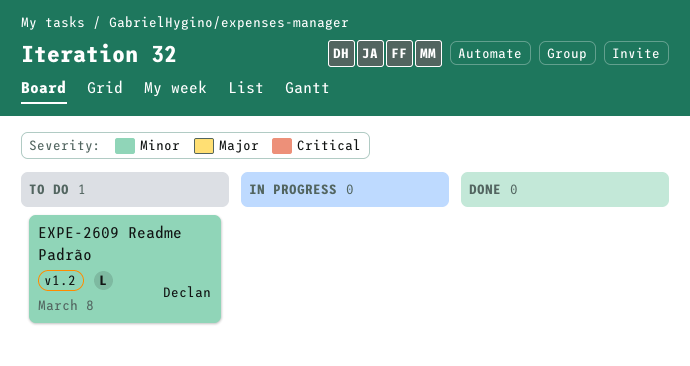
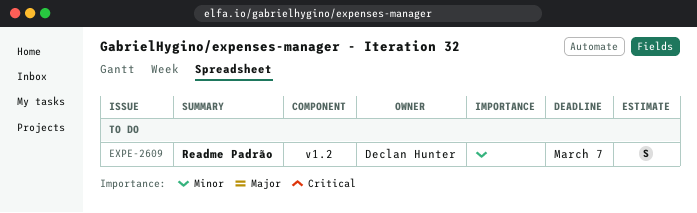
EXPE-2609, estimate: L -> S
EXPE-2609, due: Mar 8 -> Mar 7

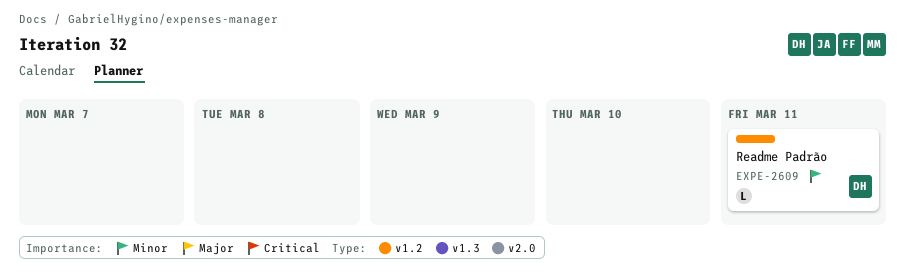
EXPE-2609, estimate: S -> L
EXPE-2609, due: Mar 7 -> Mar 11

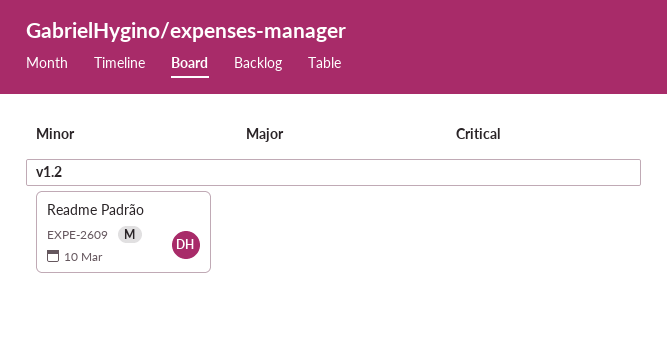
EXPE-2609, estimate: L -> M
EXPE-2609, due: Mar 11 -> Mar 10

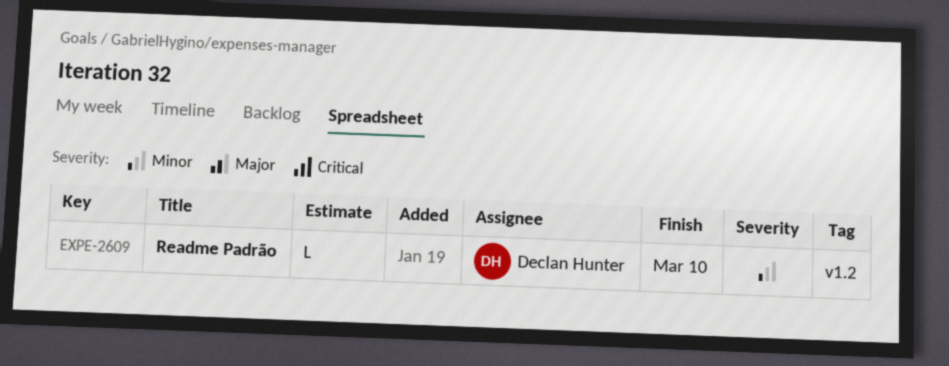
EXPE-2609, estimate: M -> L

